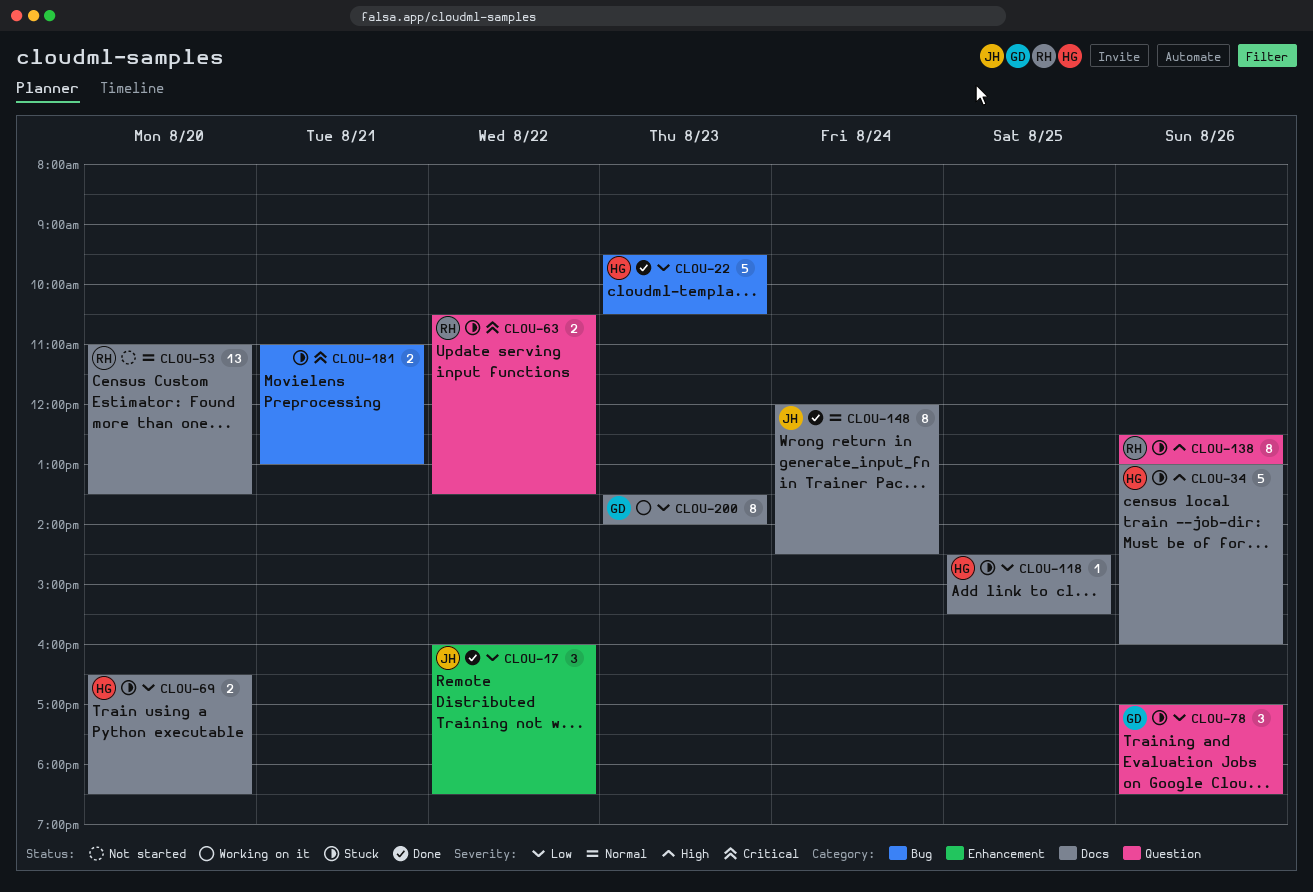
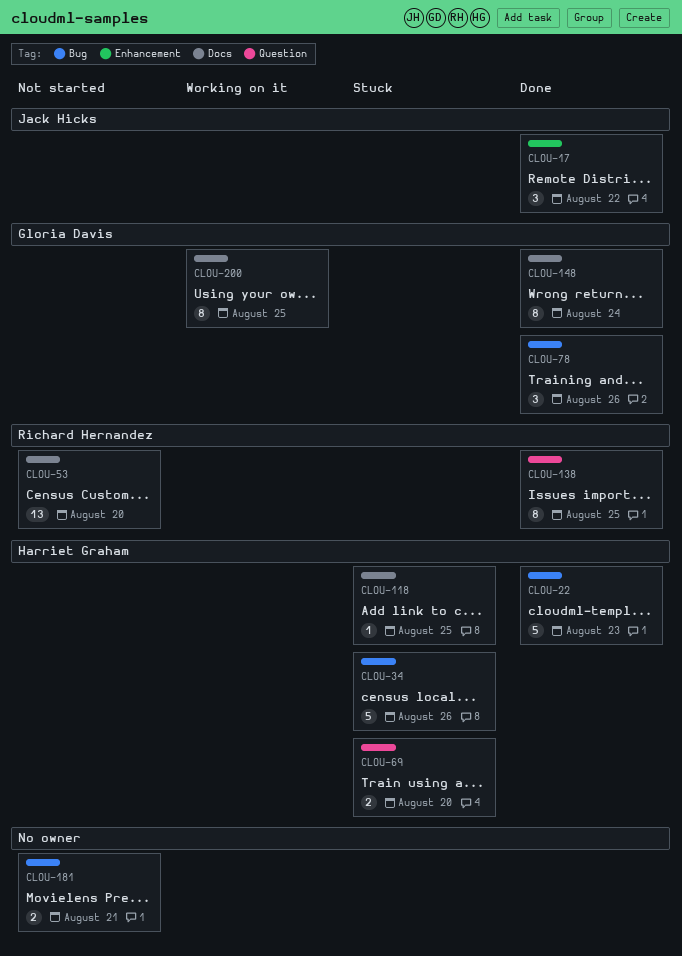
CLOU-34, label: Docs -> Bug
CLOU-63: present -> none
CLOU-69, label: Docs -> Question
CLOU-78, status: Stuck -> Done
CLOU-78, label: Question -> Bug
CLOU-138, status: Stuck -> Done
CLOU-138, day: Aug 26 -> Aug 25
CLOU-148, owner: Jack Hicks -> Gloria Davis
CLOU-181, status: Stuck -> Not started
CLOU-200, day: Aug 23 -> Aug 25

